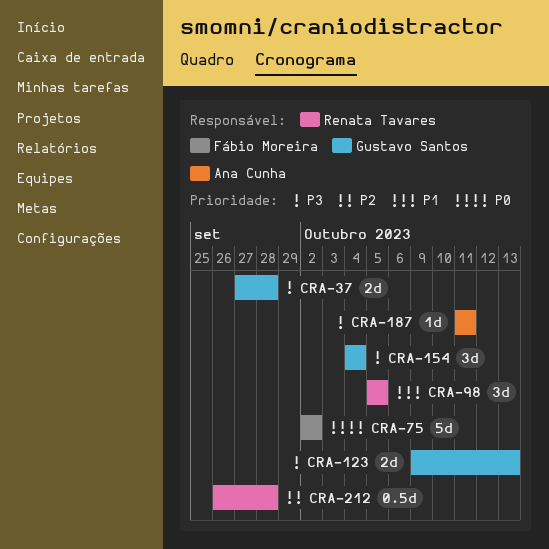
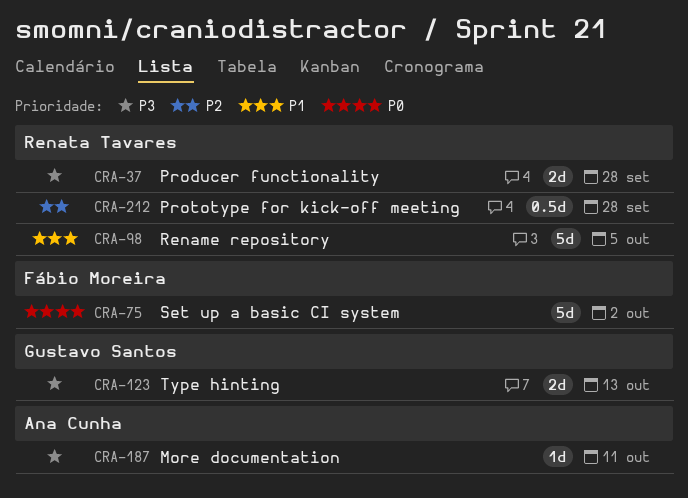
CRA-37, owner: Gustavo Santos -> Renata Tavares
CRA-98, estimate: 3d -> 5d
CRA-154: present -> none

